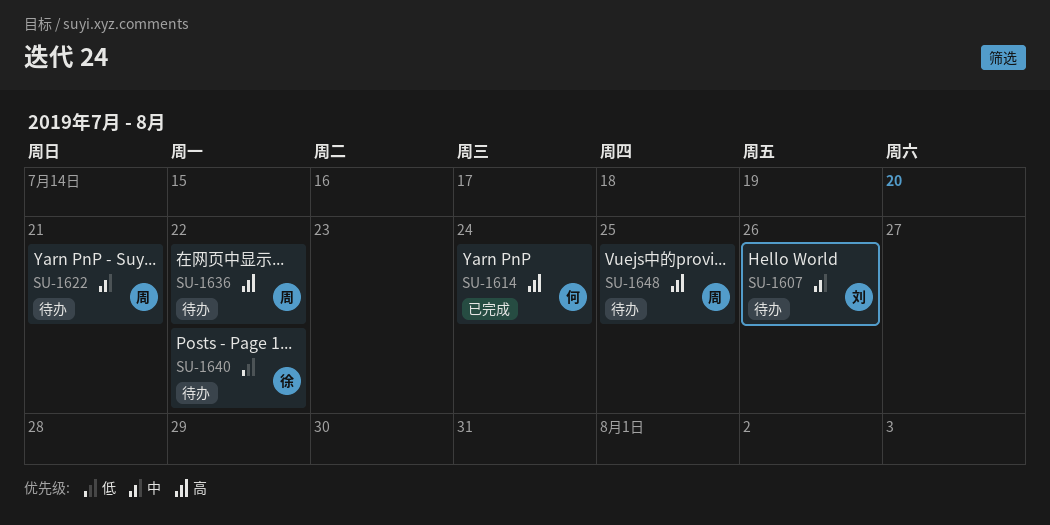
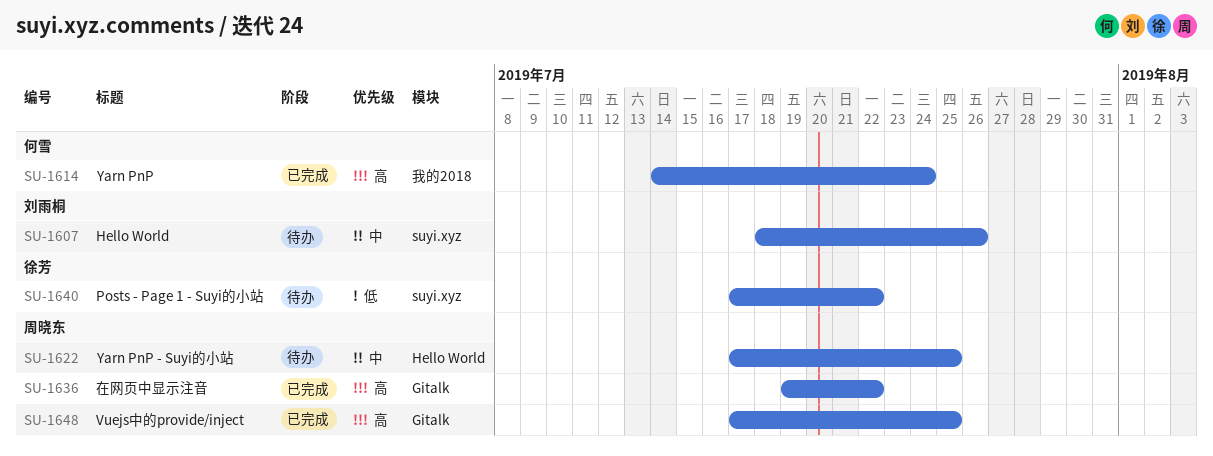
SU-1622, due: Jul 21 -> Jul 25
SU-1636, status: 待办 -> 已完成
SU-1648, status: 待办 -> 已完成

